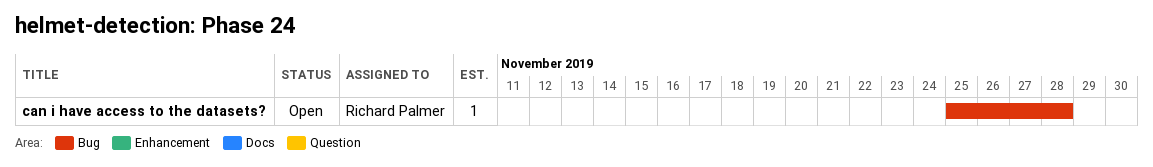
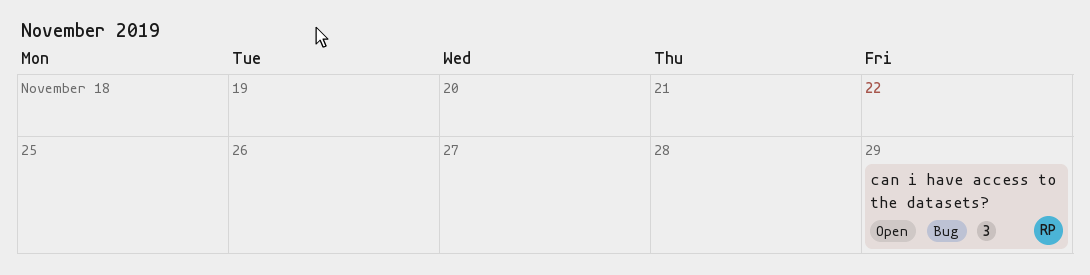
can i have access to the datasets?, estimate: 1 -> 3
can i have access to the datasets?, due: Nov 28 -> Nov 29

